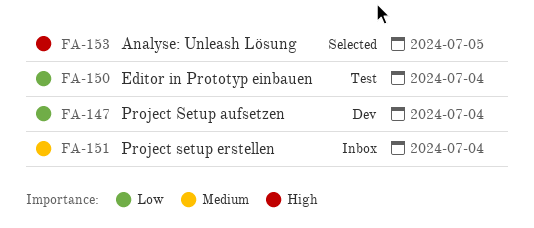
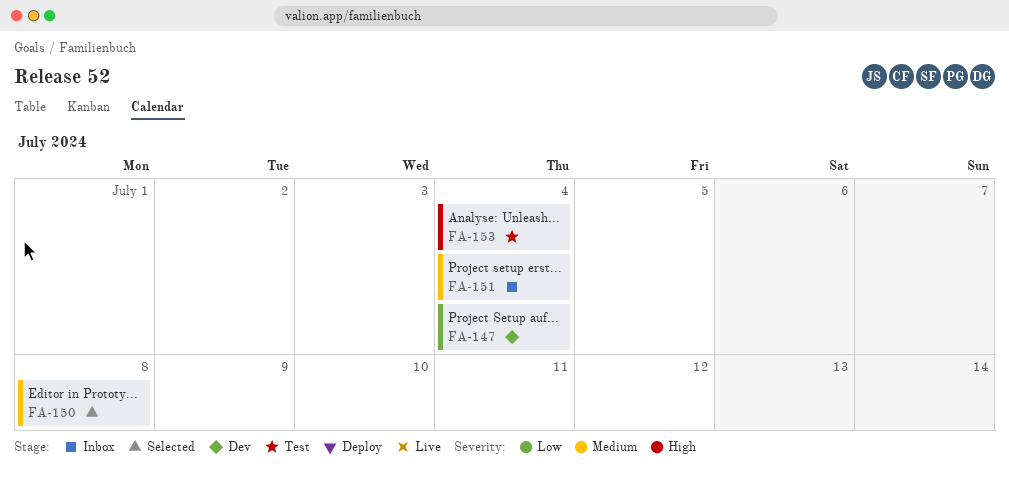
FA-150, status: Test -> Selected
FA-150, priority: Low -> Medium
FA-150, due: Jul 4 -> Jul 8
FA-153, status: Selected -> Test
FA-153, due: Jul 5 -> Jul 4

